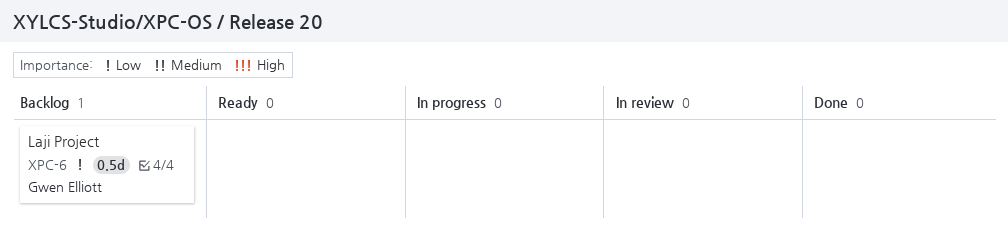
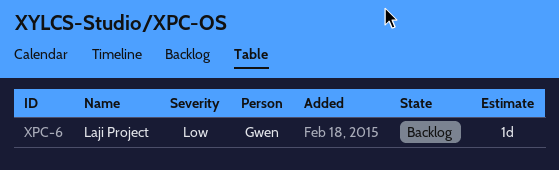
XPC-6, estimate: 0.5d -> 1d

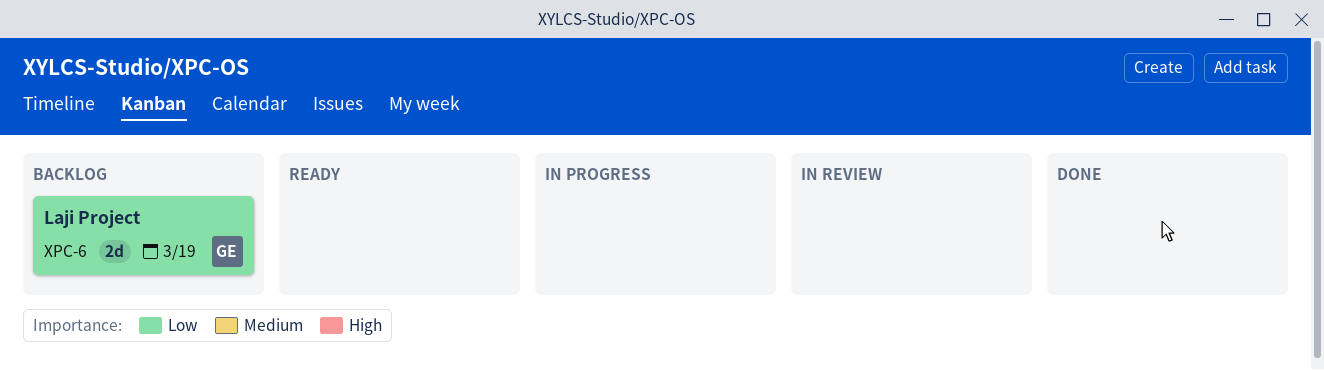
XPC-6, estimate: 1d -> 2d

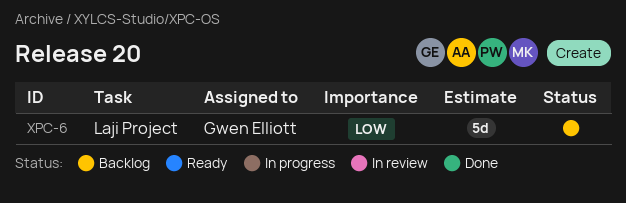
XPC-6, estimate: 2d -> 5d

